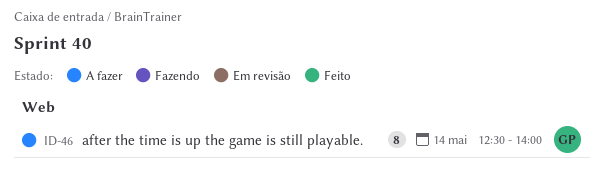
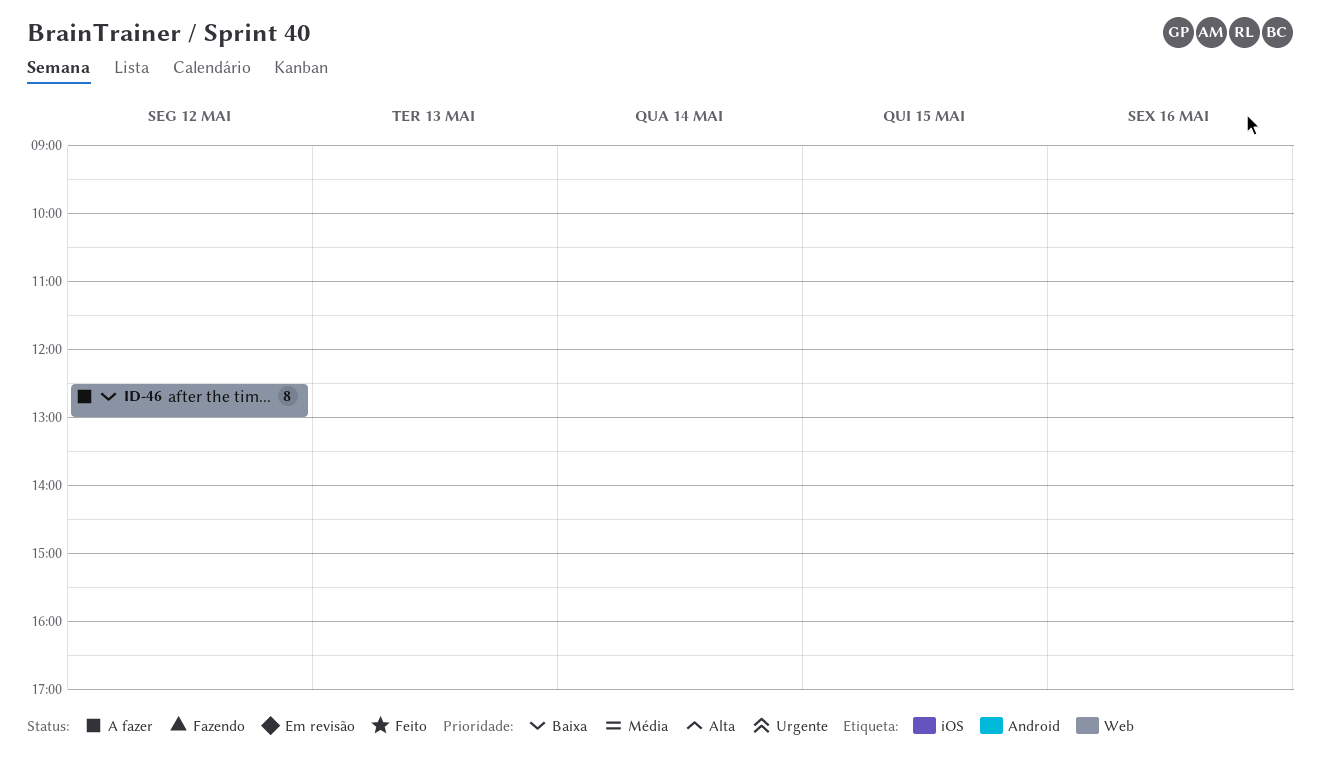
ID-46, day: May 14 -> May 12
ID-46, ends: 14:00 -> 13:00

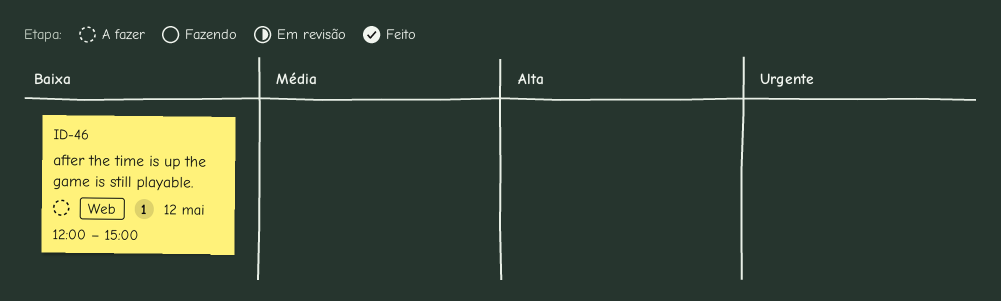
ID-46, estimate: 8 -> 1
ID-46, begins: 12:30 -> 12:00
ID-46, ends: 13:00 -> 15:00

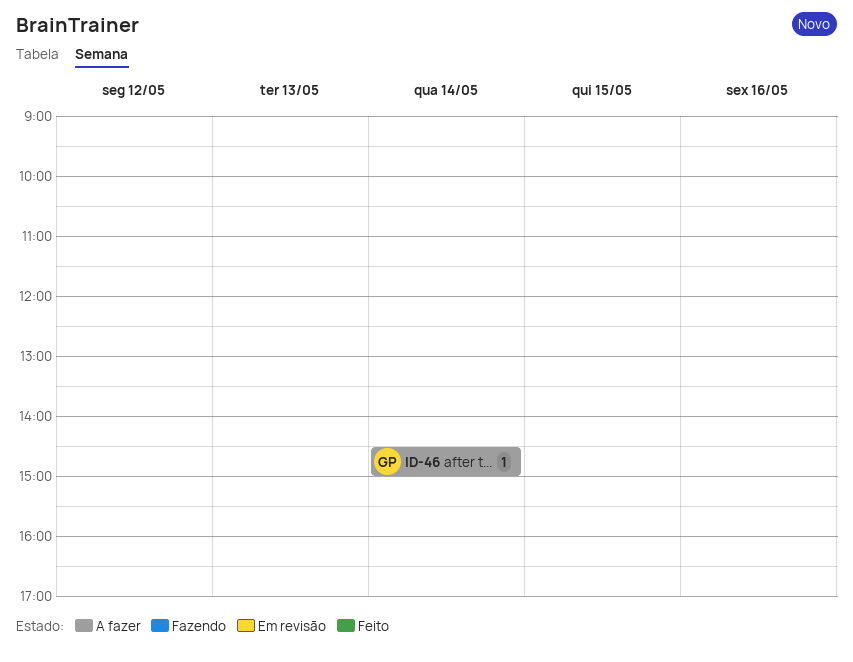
ID-46, day: May 12 -> May 14
ID-46, begins: 12:00 -> 14:30

